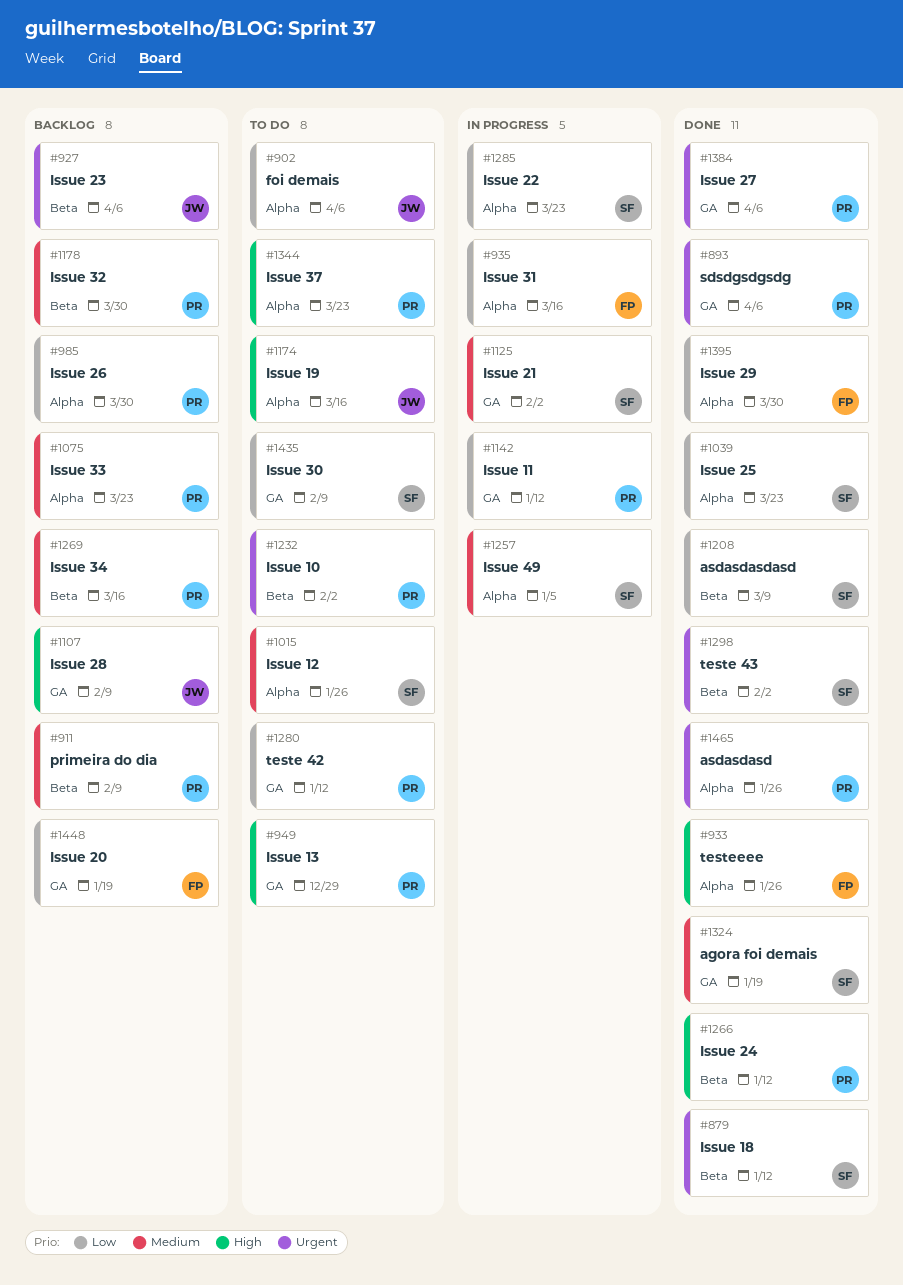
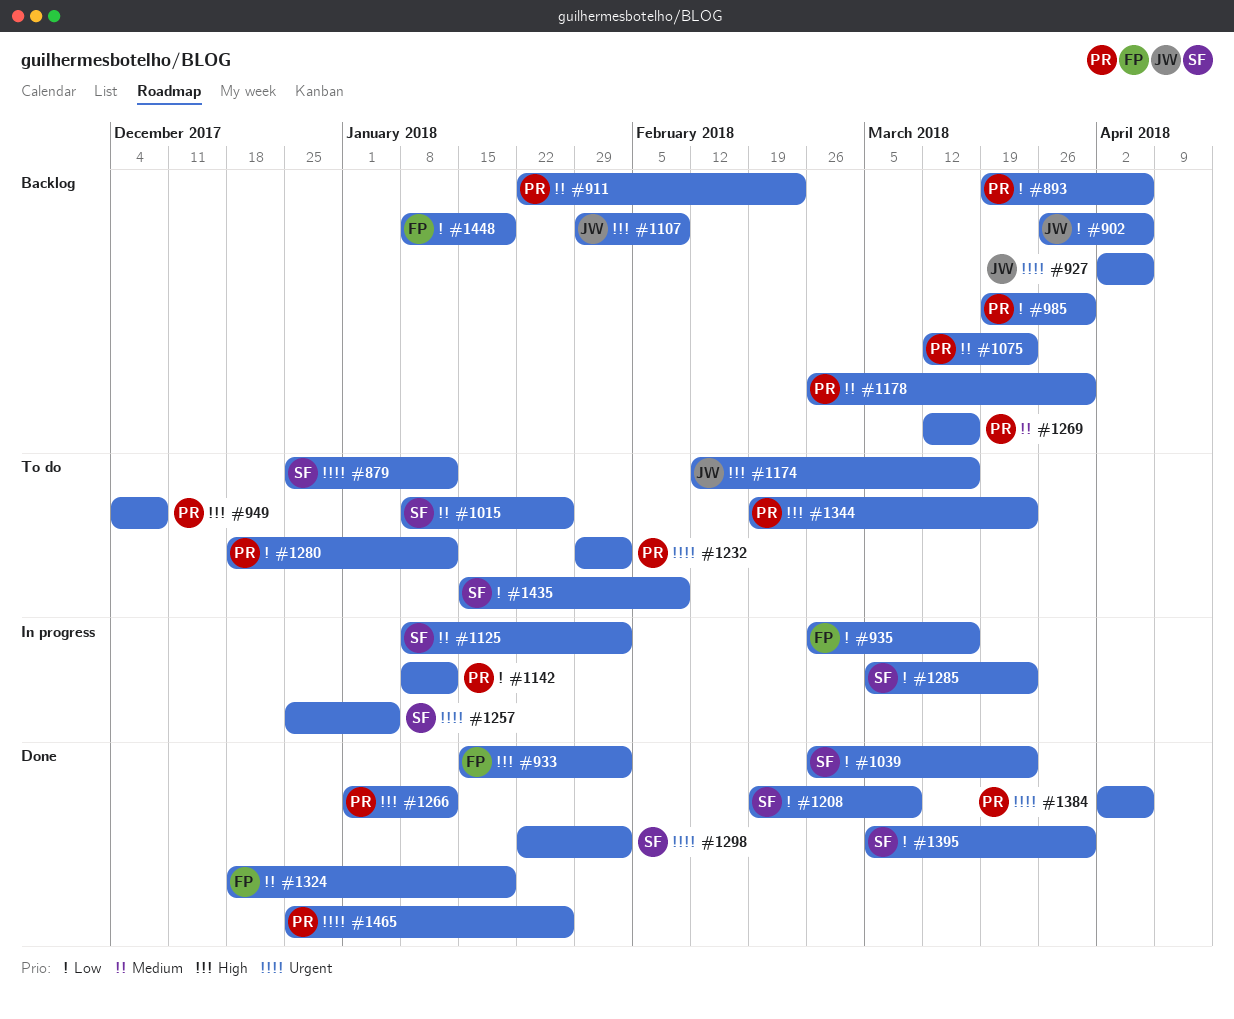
#879, status: Done -> To do
#893, status: Done -> Backlog
#893, priority: Urgent -> Low
#902, status: To do -> Backlog
#911, due: Feb 9 -> Feb 23
#933, due: Jan 26 -> Feb 2
#949, due: Dec 29 -> Dec 8
#1257, priority: Medium -> Urgent
#1324, owner: SF -> FP
#1395, owner: FP -> SF

